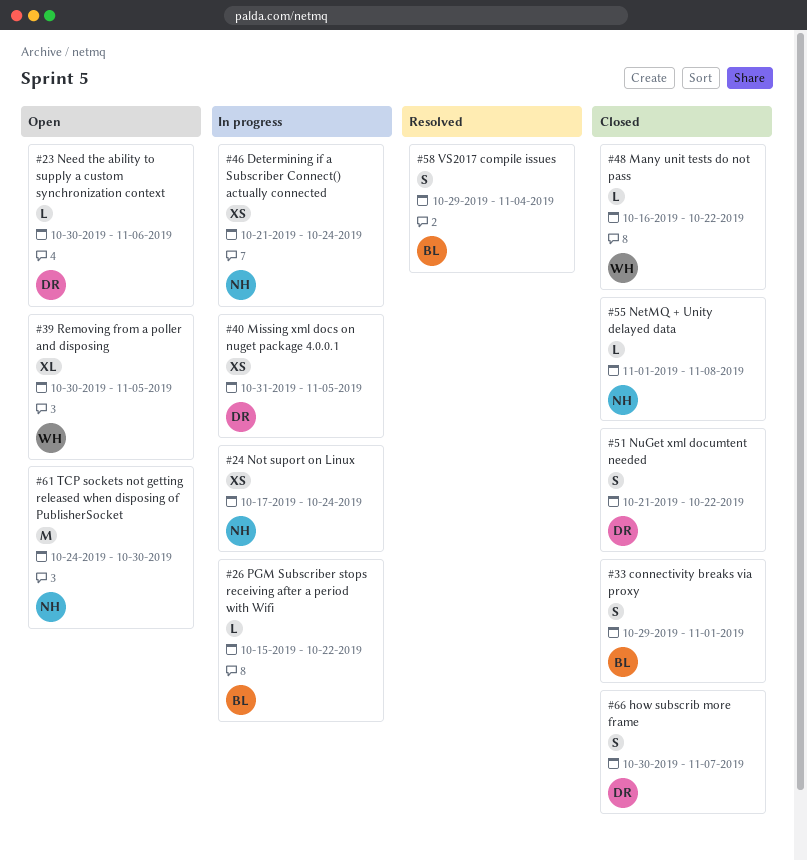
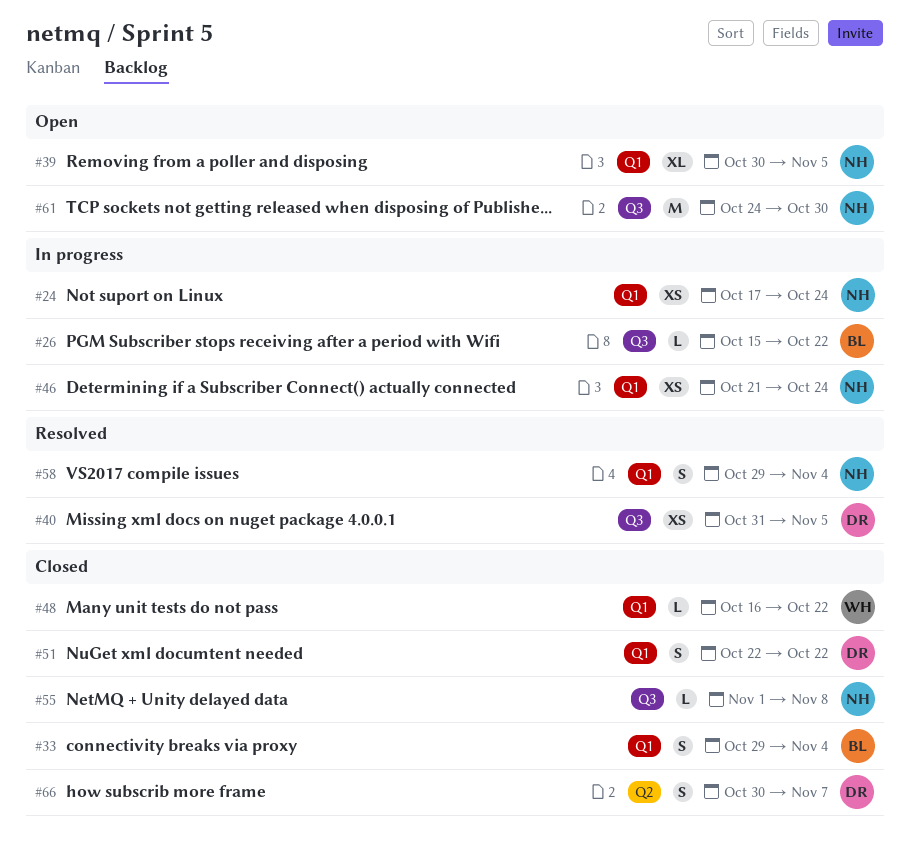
#23: present -> none
#33, due: Nov 1 -> Nov 4
#39, owner: WH -> NH
#40, status: In progress -> Resolved
#51, start: Oct 21 -> Oct 22
#58, owner: BL -> NH

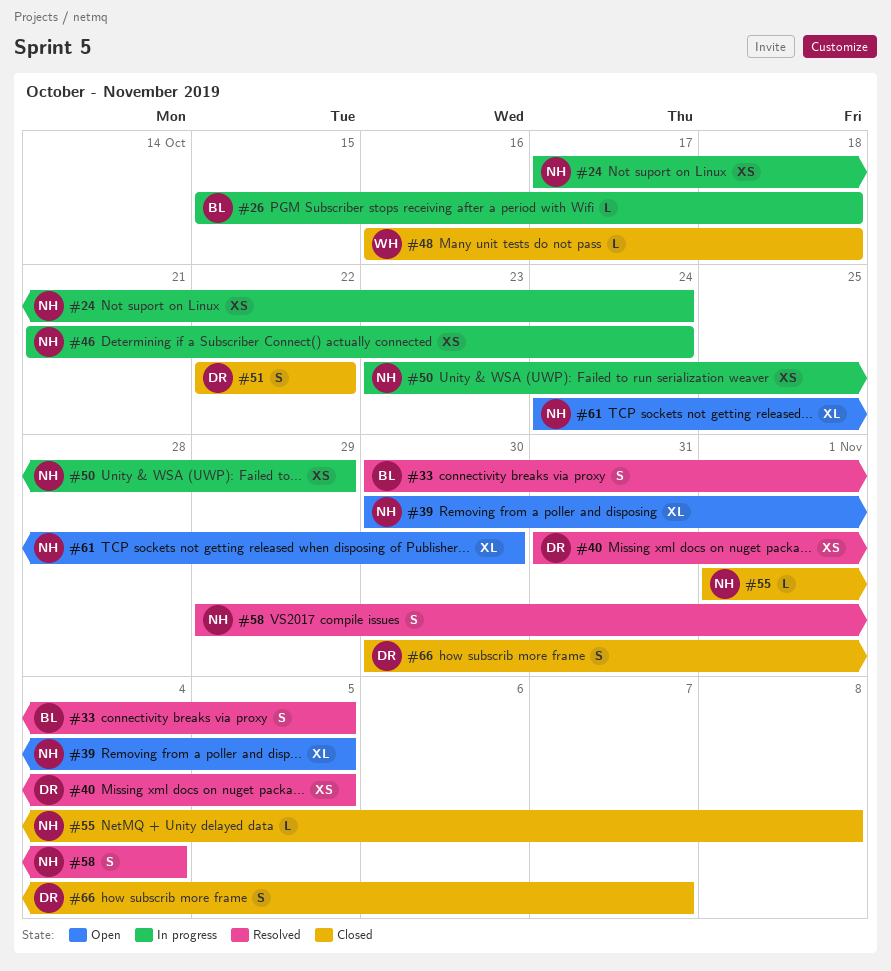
#26, due: Oct 22 -> Oct 18
#33, status: Closed -> Resolved
#33, start: Oct 29 -> Oct 30
#33, due: Nov 4 -> Nov 5
#48, due: Oct 22 -> Oct 18
#50: none -> present
#61, estimate: M -> XL

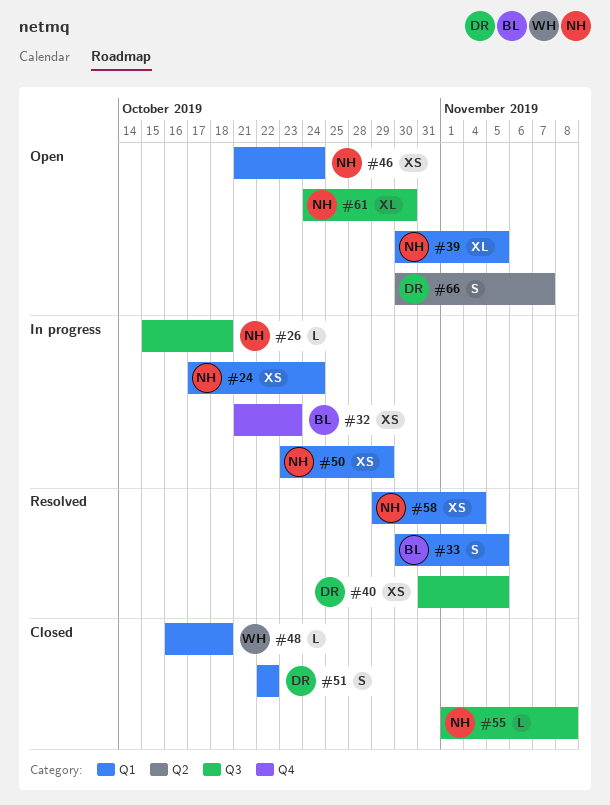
#26, owner: BL -> NH
#32: none -> present
#46, status: In progress -> Open
#58, estimate: S -> XS
#66, status: Closed -> Open

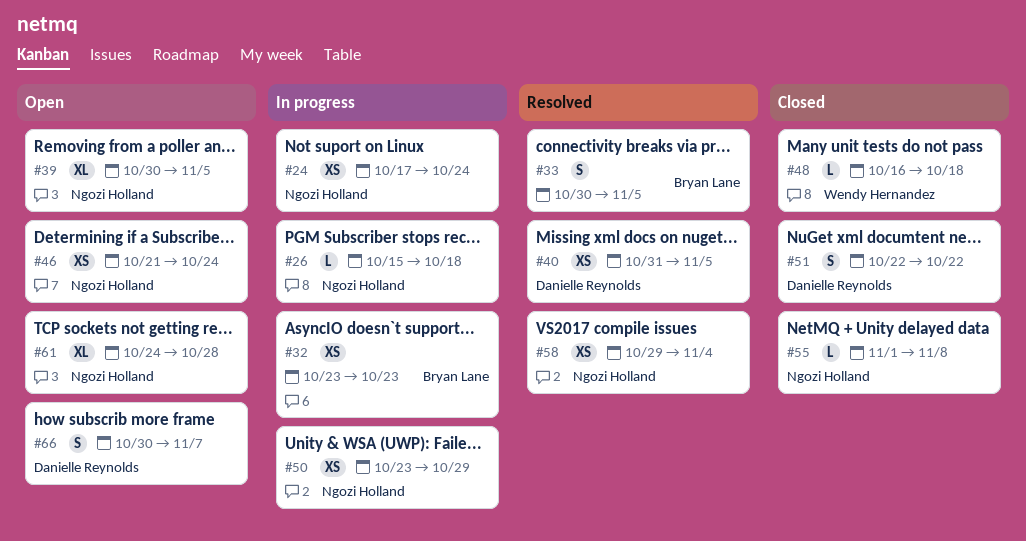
#32, start: Oct 21 -> Oct 23
#61, due: Oct 30 -> Oct 28

